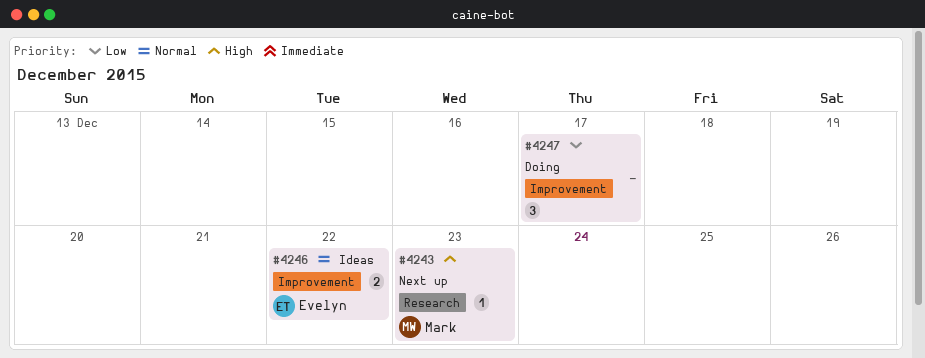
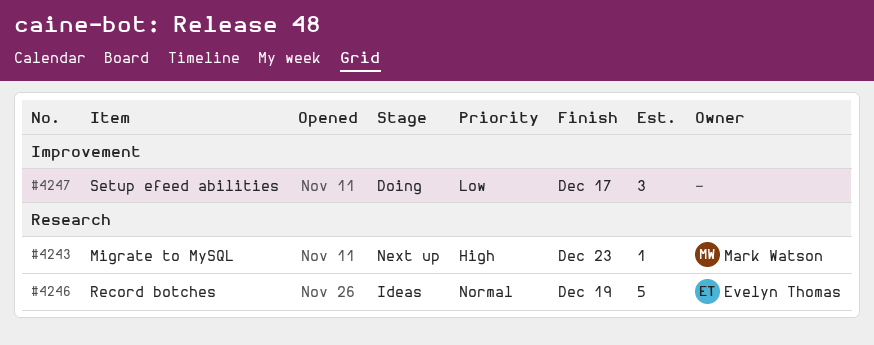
#4246, label: Improvement -> Research
#4246, estimate: 2 -> 5
#4246, due: Dec 22 -> Dec 19

